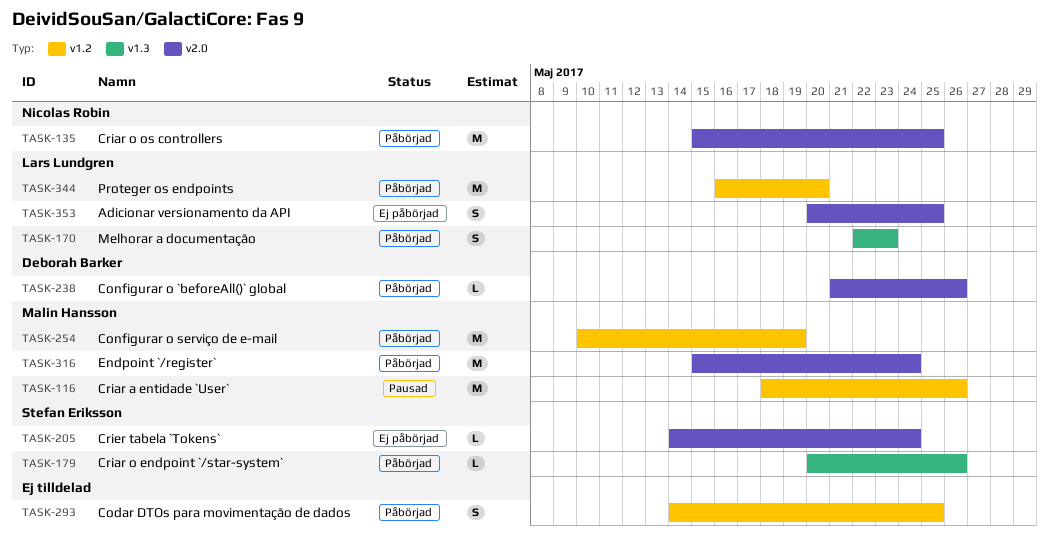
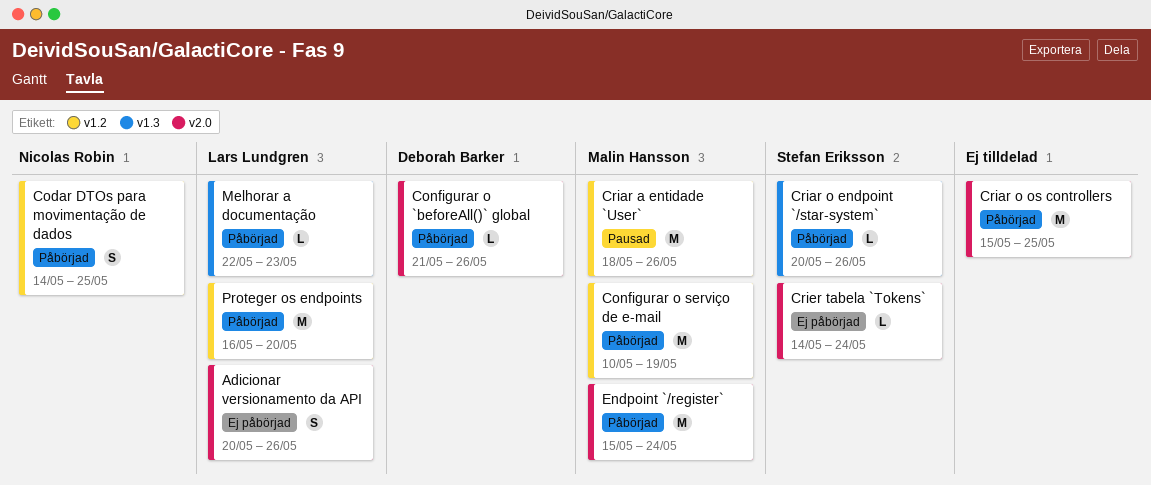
Adicionar versionamento da API, due: May 25 -> May 26
Codar DTOs para movimentação de dados, owner: none -> Nicolas Robin
Criar o os controllers, owner: Nicolas Robin -> none
Melhorar a documentação, estimate: S -> L

